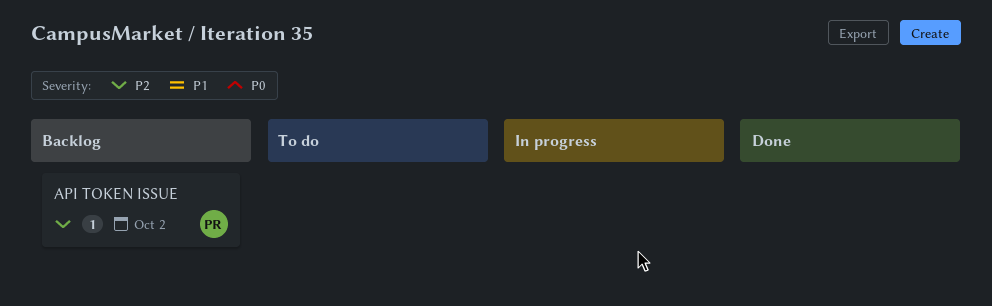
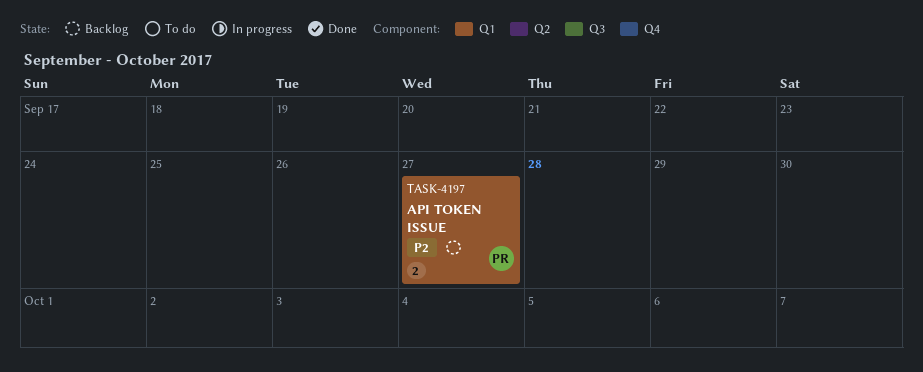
API TOKEN ISSUE, estimate: 1 -> 2
API TOKEN ISSUE, due: Oct 2 -> Sep 27

